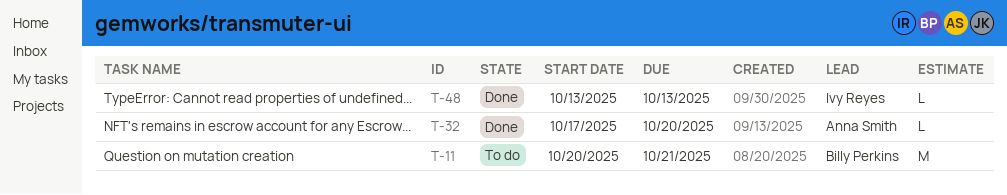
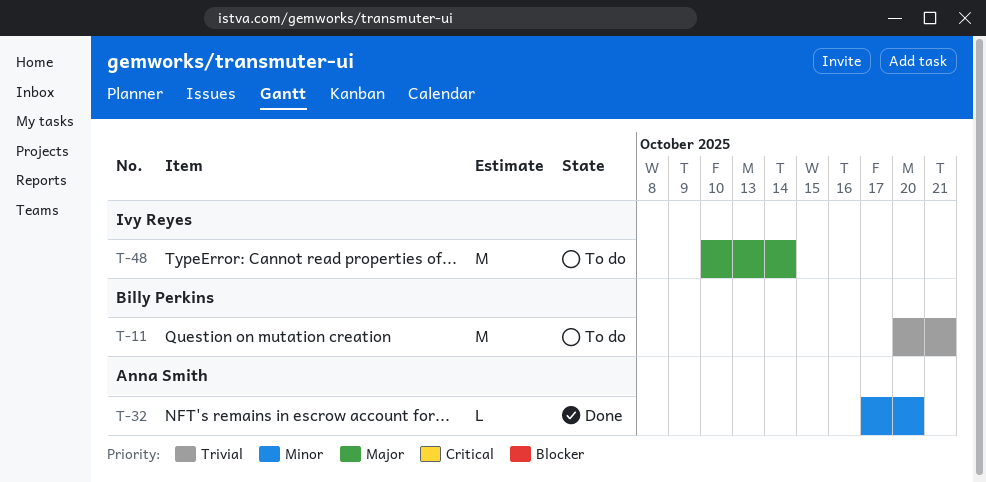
T-48, status: Done -> To do
T-48, estimate: L -> M
T-48, start: Oct 13 -> Oct 10
T-48, due: Oct 13 -> Oct 14

